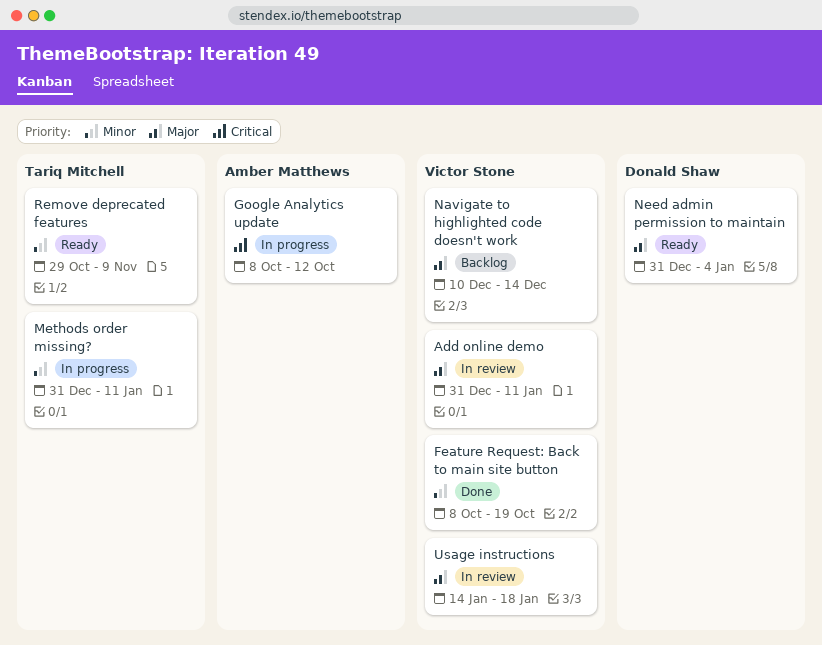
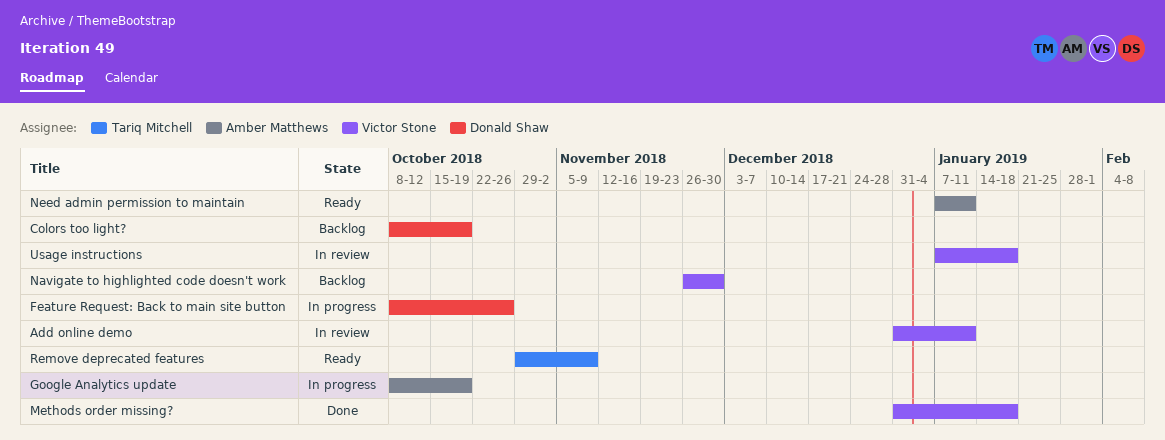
Colors too light?: none -> present
Feature Request: Back to main site button, status: Done -> In progress
Feature Request: Back to main site button, owner: Victor Stone -> Donald Shaw
Feature Request: Back to main site button, due: Oct 19 -> Oct 26
Google Analytics update, due: Oct 12 -> Oct 19
Methods order missing?, status: In progress -> Done
Methods order missing?, owner: Tariq Mitchell -> Victor Stone
Methods order missing?, due: Jan 11 -> Jan 18
Navigate to highlighted code doesn't work, start: Dec 10 -> Nov 26
Navigate to highlighted code doesn't work, due: Dec 14 -> Nov 30
Need admin permission to maintain, owner: Donald Shaw -> Amber Matthews
Need admin permission to maintain, start: Dec 31 -> Jan 7
Need admin permission to maintain, due: Jan 4 -> Jan 11
Usage instructions, start: Jan 14 -> Jan 7

